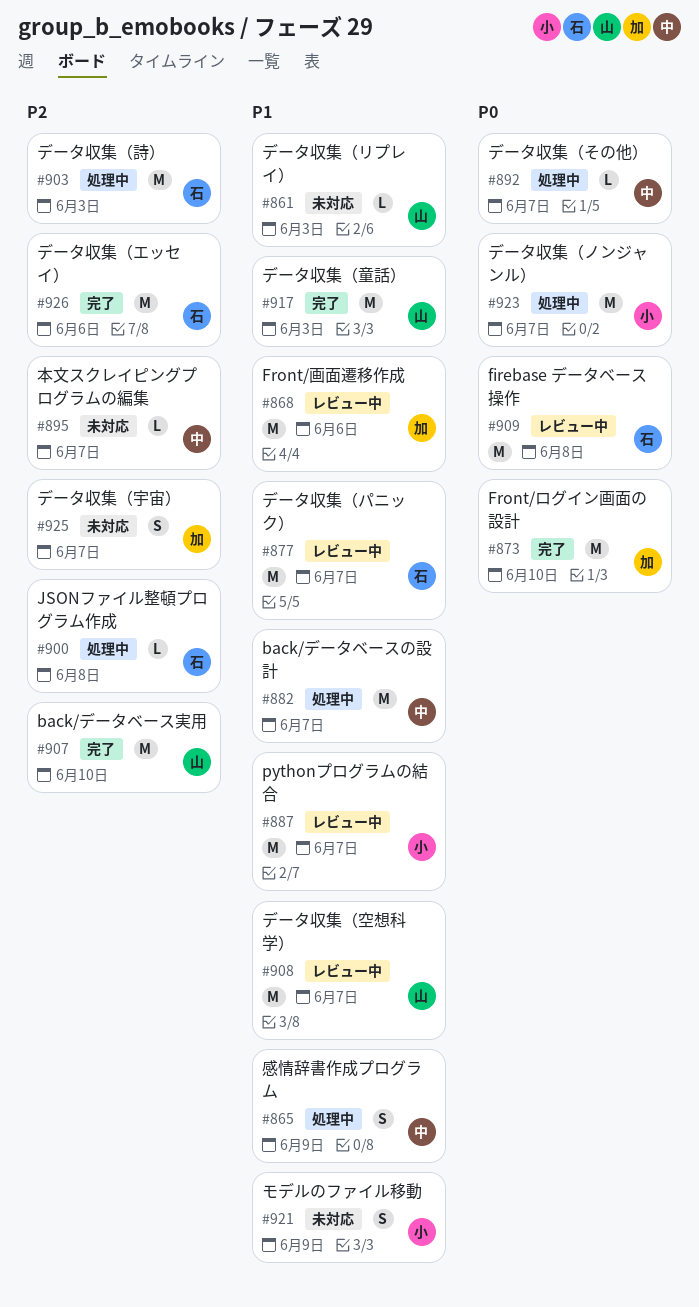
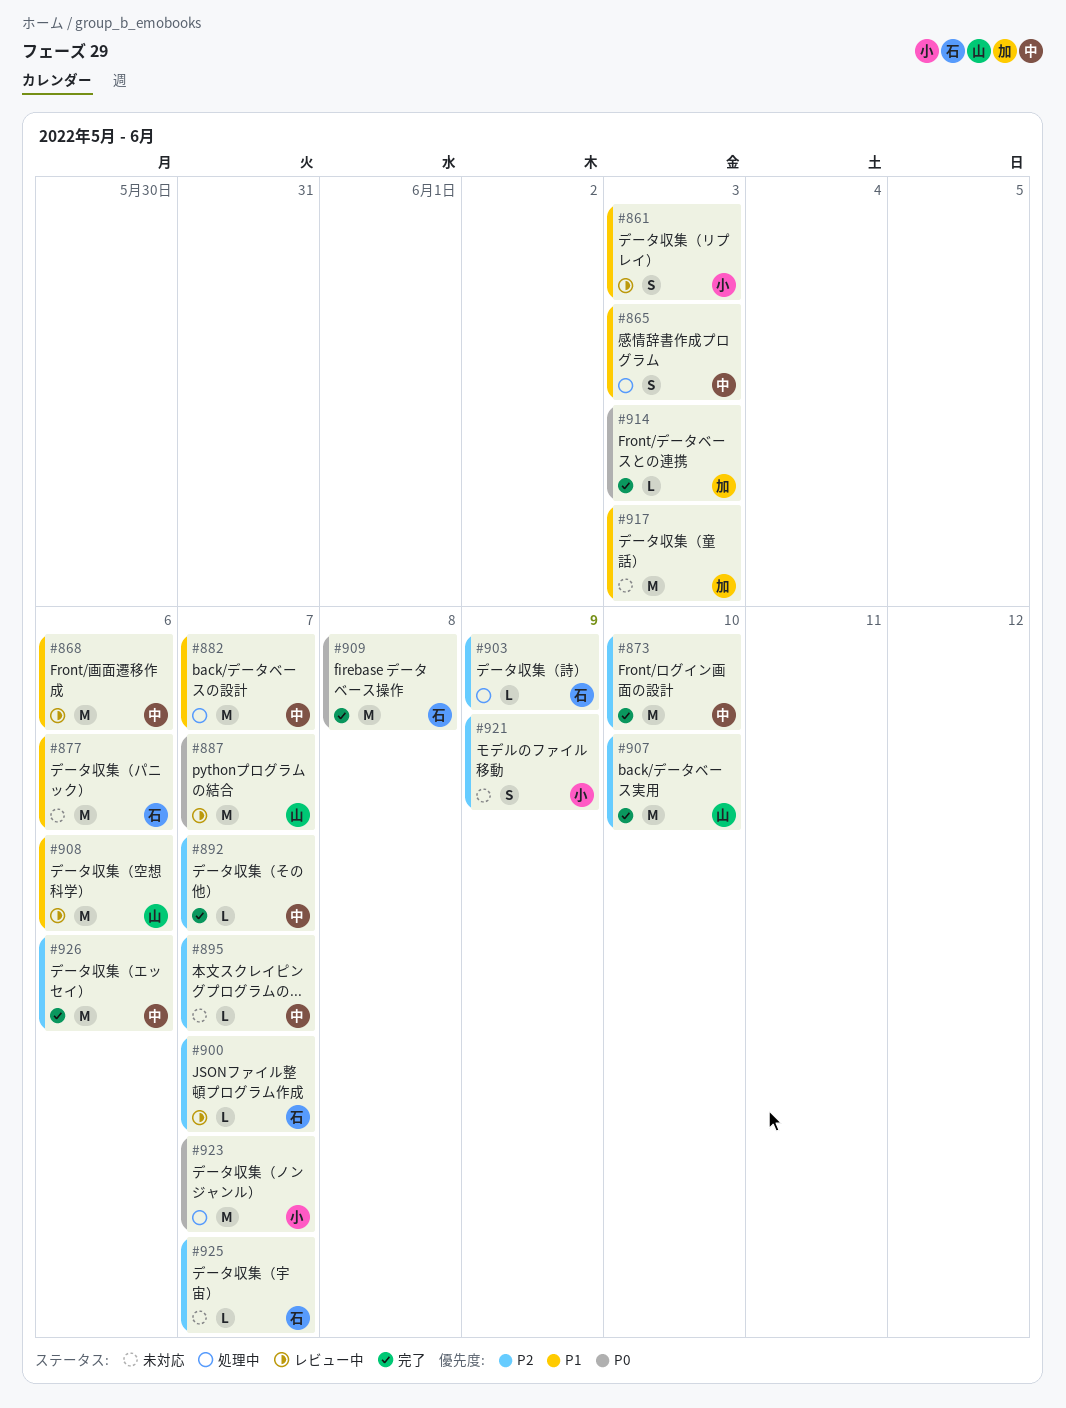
#861, status: 未対応 -> レビュー中
#861, owner: 山 -> 小
#861, estimate: L -> S
#865, due: Jun 9 -> Jun 3
#868, owner: 加 -> 中
#873, owner: 加 -> 中
#873, priority: P0 -> P2
#877, status: レビュー中 -> 未対応
#877, due: Jun 7 -> Jun 6
#887, owner: 小 -> 山
#887, priority: P1 -> P0
#892, status: 処理中 -> 完了
#892, priority: P0 -> P2
#900, status: 処理中 -> レビュー中
#900, due: Jun 8 -> Jun 7
#903, estimate: M -> L
#903, due: Jun 3 -> Jun 9
#908, due: Jun 7 -> Jun 6
#909, status: レビュー中 -> 完了
#914: none -> present
#917, status: 完了 -> 未対応
#917, owner: 山 -> 加
#921, priority: P1 -> P2
#925, owner: 加 -> 石
#925, estimate: S -> L
#926, owner: 石 -> 中

